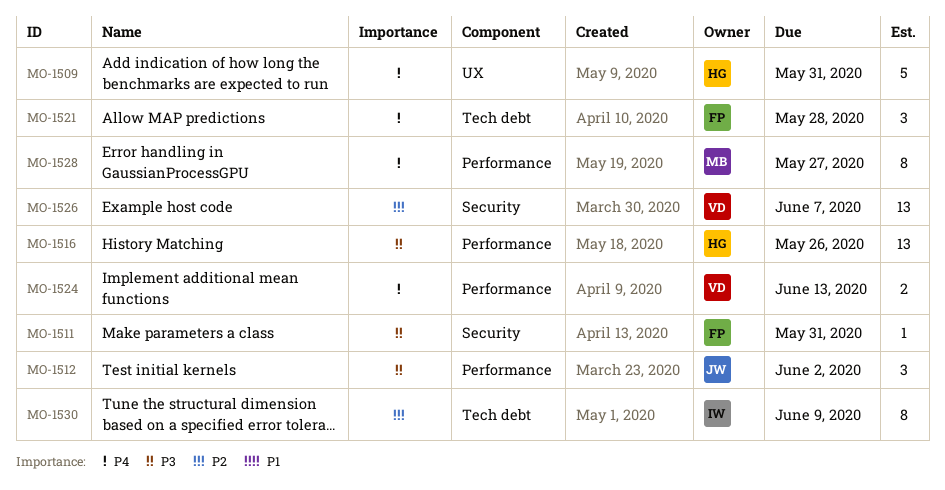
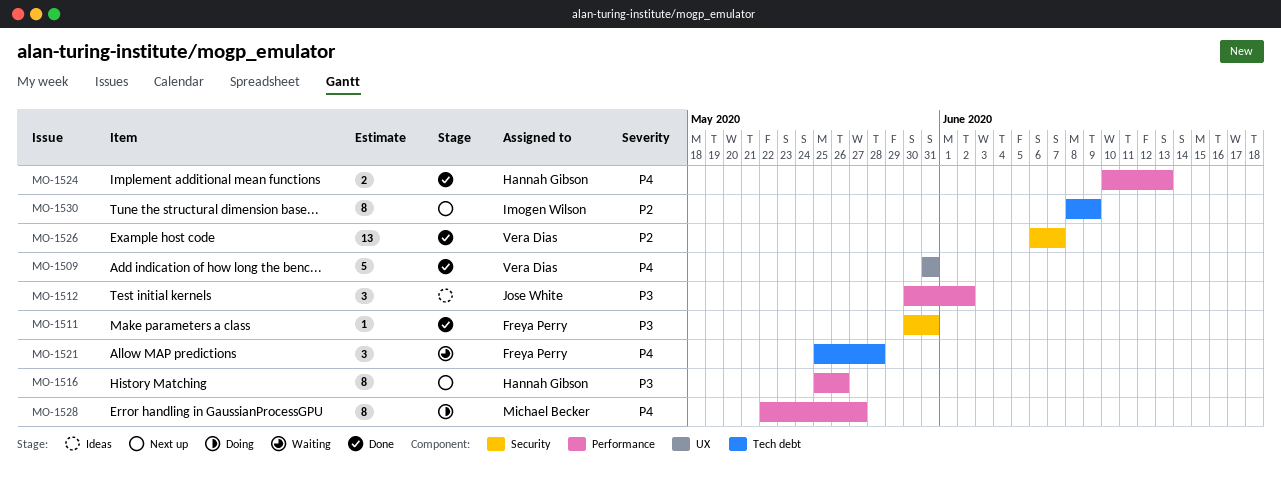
MO-1509, owner: Hannah Gibson -> Vera Dias
MO-1516, estimate: 13 -> 8
MO-1524, owner: Vera Dias -> Hannah Gibson

